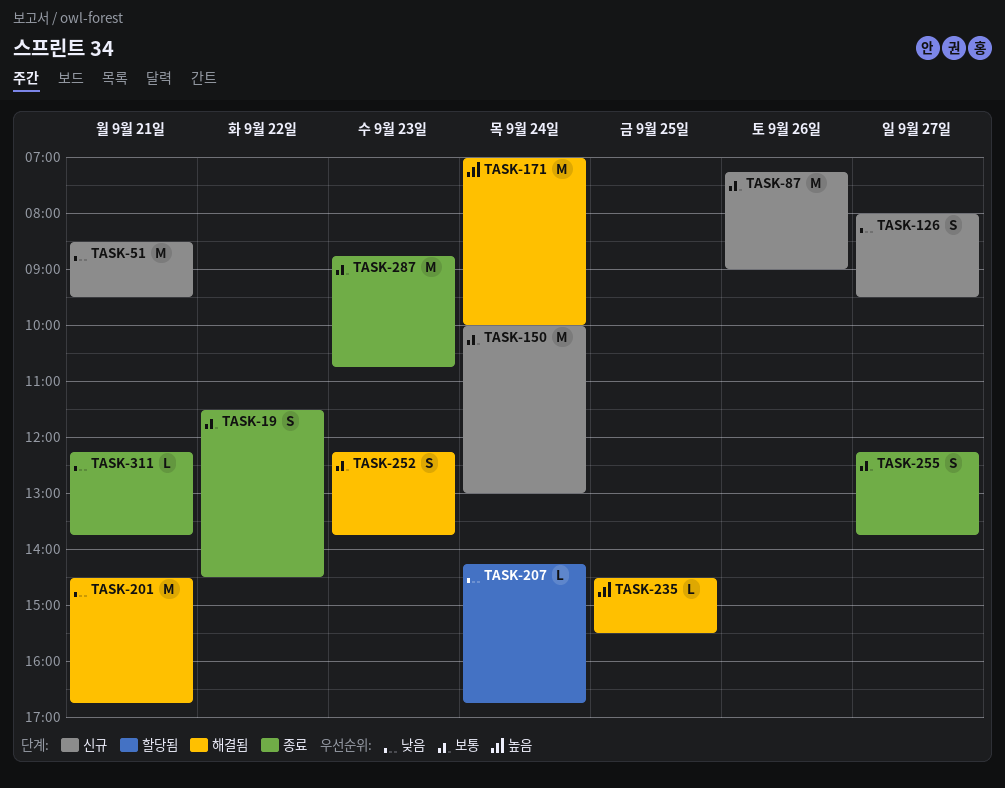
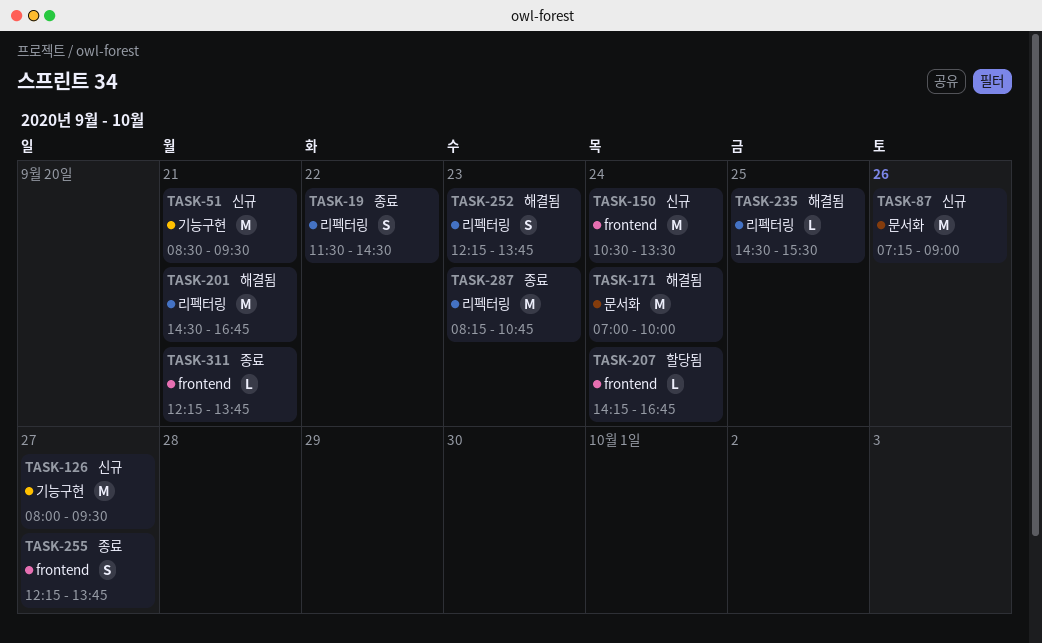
TASK-126, estimate: S -> M
TASK-150, begins: 10:00 -> 10:30
TASK-150, ends: 13:00 -> 13:30
TASK-287, begins: 08:45 -> 08:15

